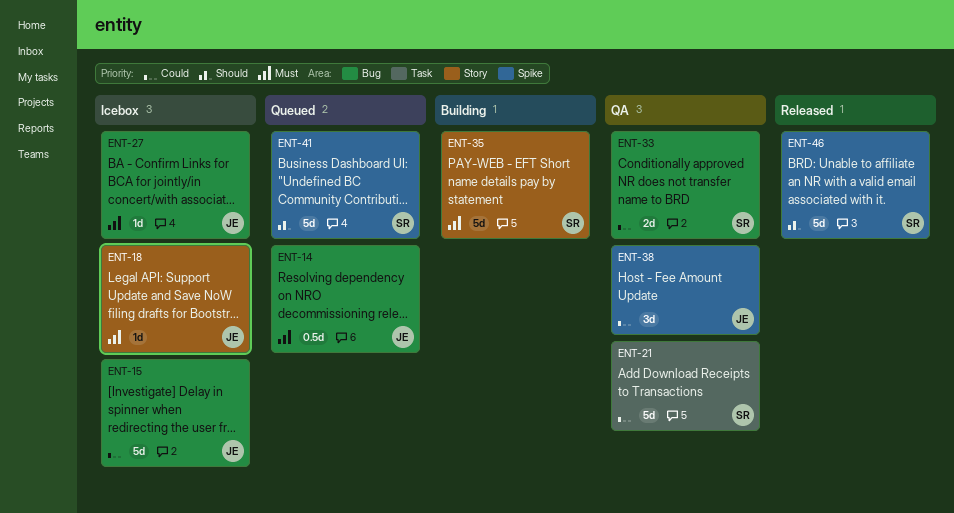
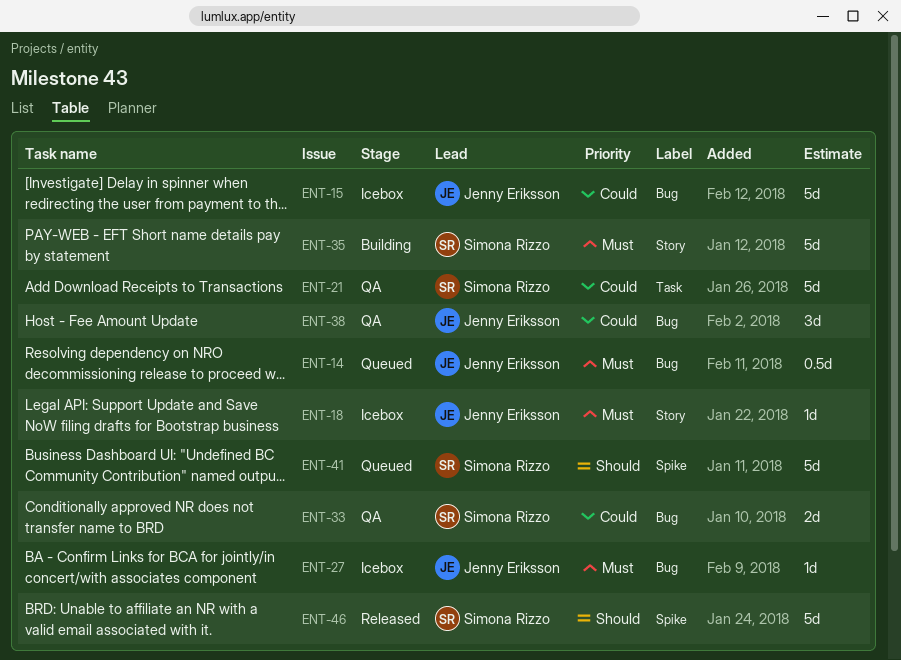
ENT-38, label: Spike -> Bug

